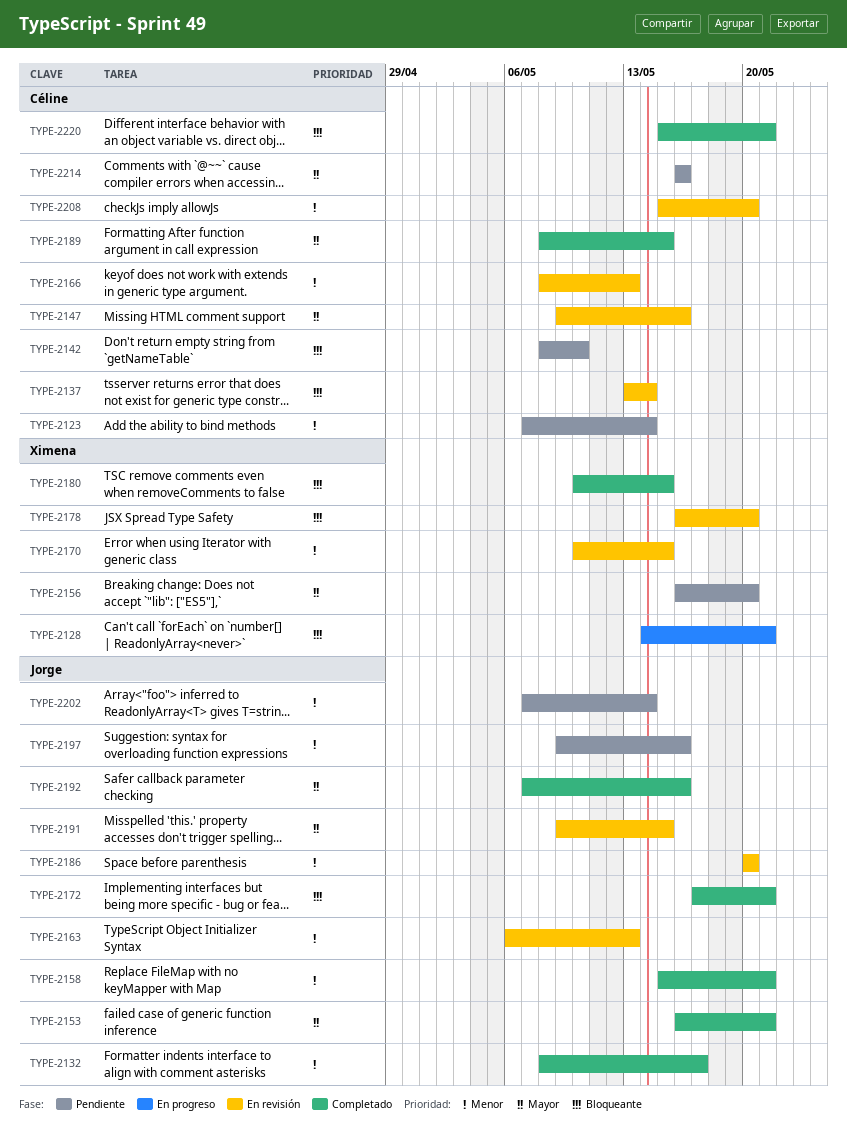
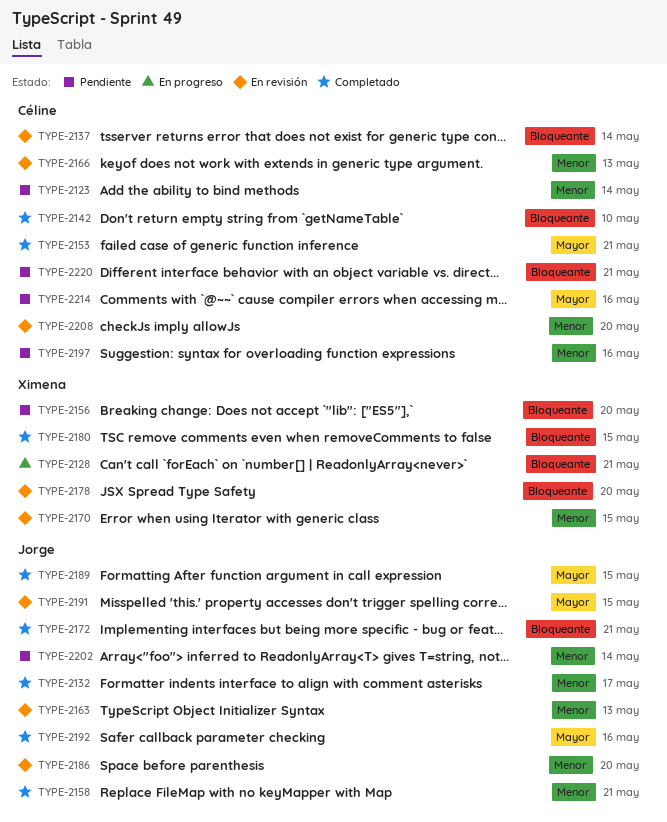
TYPE-2142, status: Pendiente -> Completado
TYPE-2147: present -> none
TYPE-2153, owner: Jorge -> Céline
TYPE-2156, priority: Mayor -> Bloqueante
TYPE-2189, owner: Céline -> Jorge
TYPE-2197, owner: Jorge -> Céline
TYPE-2220, status: Completado -> Pendiente

